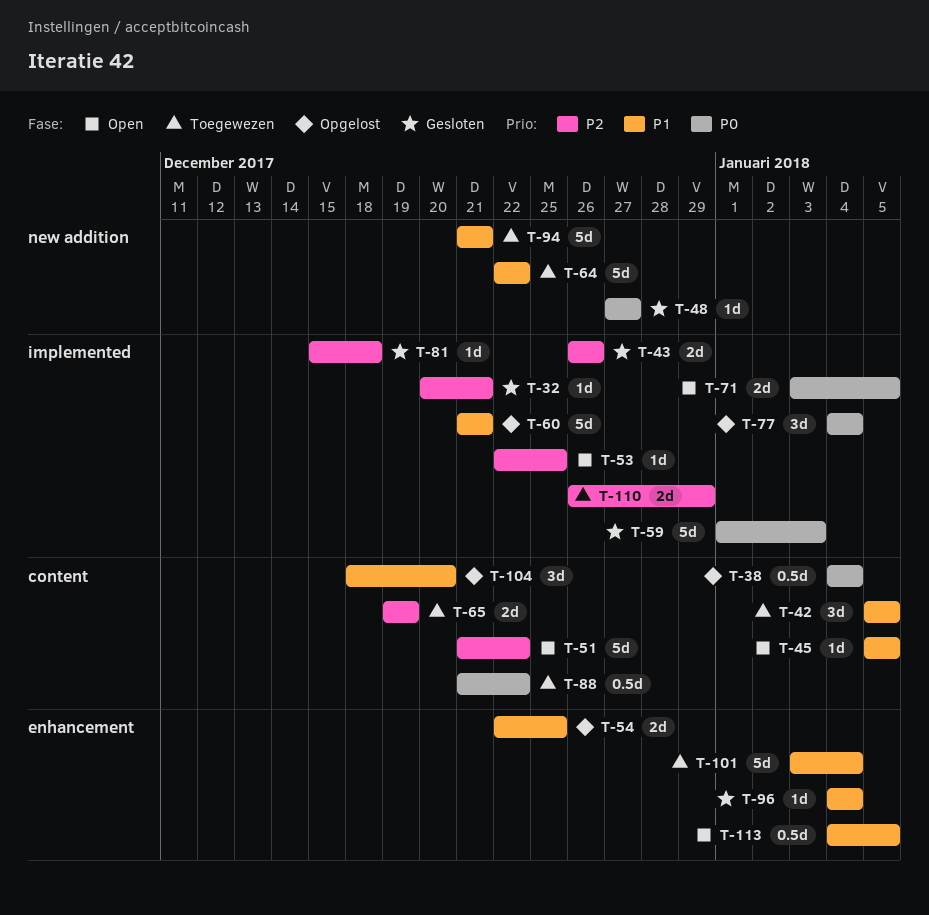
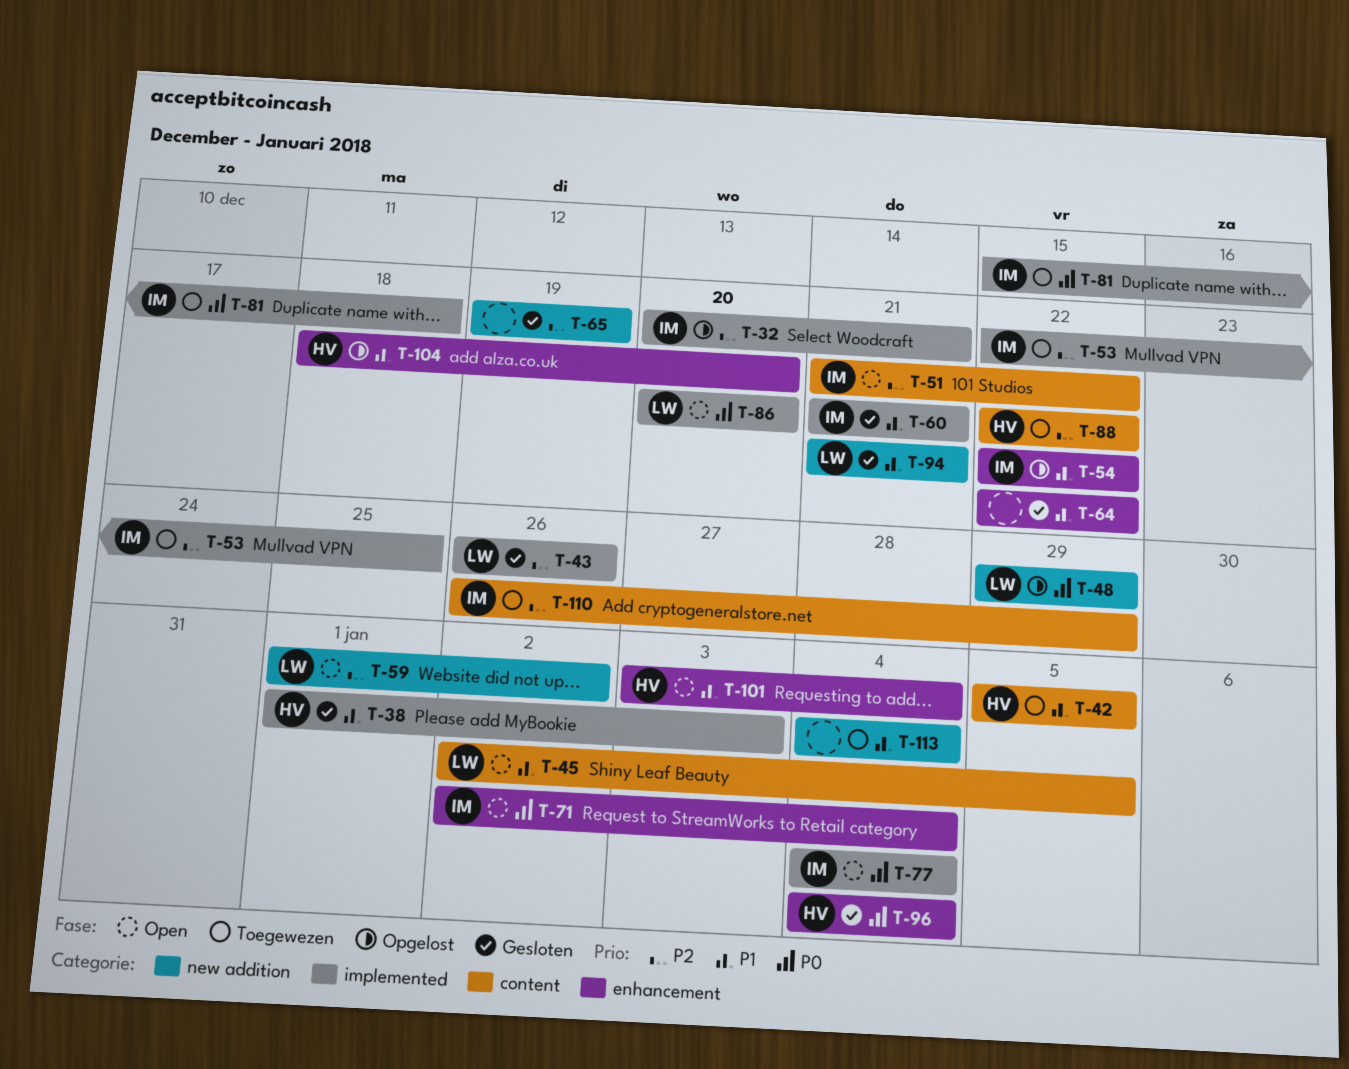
T-32, status: Gesloten -> Opgelost
T-38, status: Opgelost -> Gesloten
T-38, priority: P0 -> P1
T-38, label: content -> implemented
T-38, start: Jan 4 -> Jan 1
T-38, due: Jan 4 -> Jan 3
T-45, start: Jan 5 -> Jan 2
T-48, status: Gesloten -> Opgelost
T-48, start: Dec 27 -> Dec 29
T-48, due: Dec 27 -> Dec 29
T-53, status: Open -> Toegewezen
T-54, due: Dec 25 -> Dec 22
T-59, status: Gesloten -> Open
T-59, priority: P0 -> P2
T-59, label: implemented -> new addition
T-59, due: Jan 3 -> Jan 2
T-60, status: Opgelost -> Gesloten
T-64, status: Toegewezen -> Gesloten
T-64, label: new addition -> enhancement
T-65, status: Toegewezen -> Gesloten
T-65, label: content -> new addition
T-71, label: implemented -> enhancement
T-71, start: Jan 3 -> Jan 2
T-71, due: Jan 5 -> Jan 4
T-77, status: Opgelost -> Open
T-81, status: Gesloten -> Toegewezen
T-81, priority: P2 -> P0
T-86: none -> present
T-88, priority: P0 -> P2
T-88, start: Dec 21 -> Dec 22
T-94, status: Toegewezen -> Gesloten
T-96, priority: P1 -> P0
T-101, status: Toegewezen -> Open
T-104, label: content -> enhancement
T-110, label: implemented -> content
T-113, status: Open -> Toegewezen
T-113, label: enhancement -> new addition
T-113, due: Jan 5 -> Jan 4

